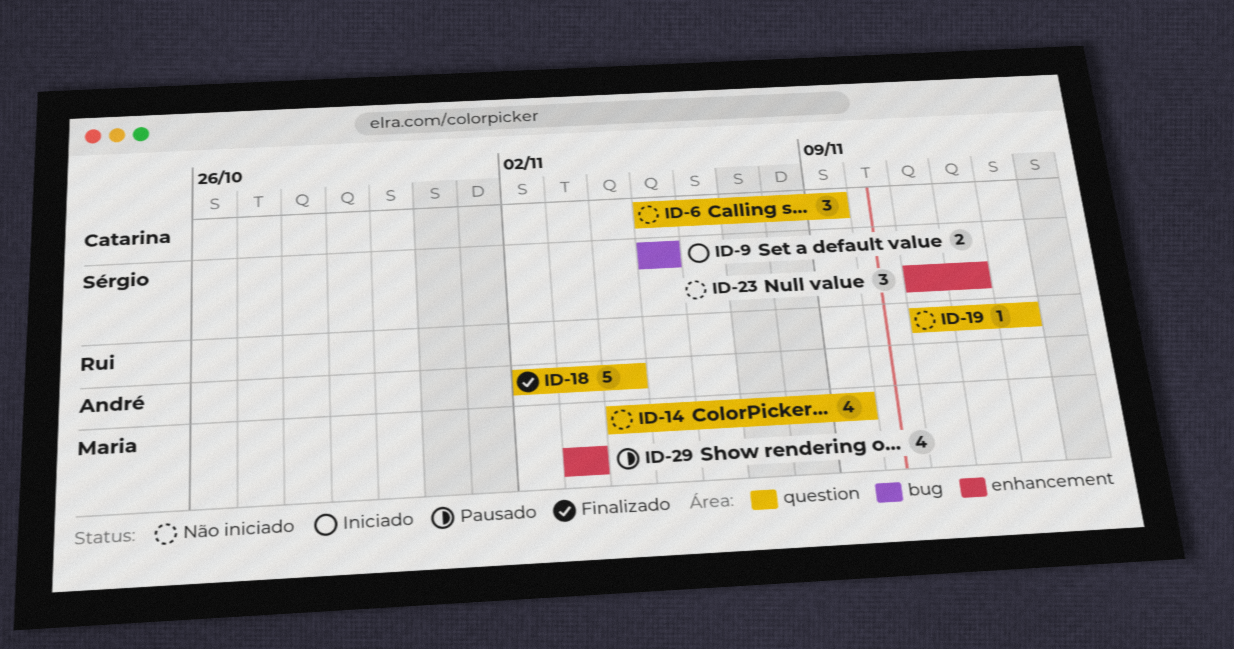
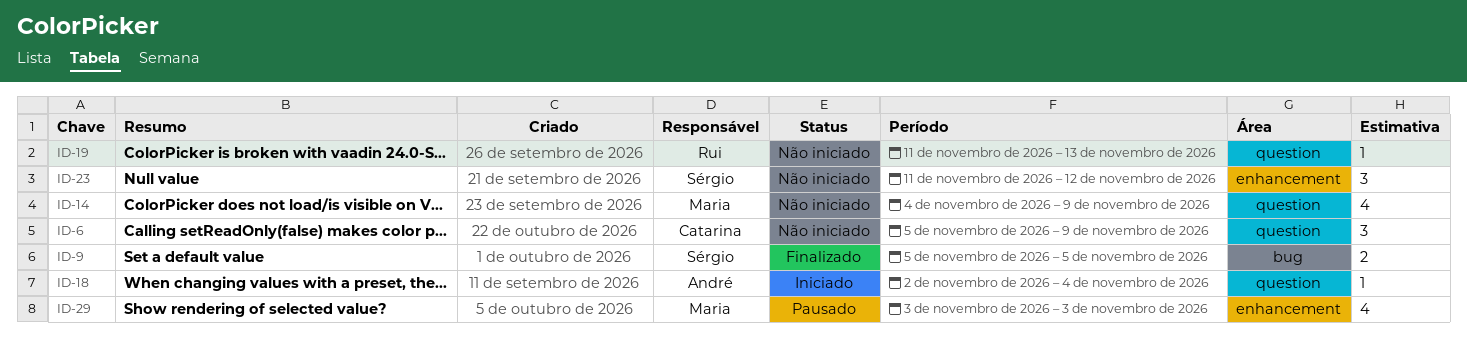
ID-9, status: Iniciado -> Finalizado
ID-18, status: Finalizado -> Iniciado
ID-18, estimate: 5 -> 1

